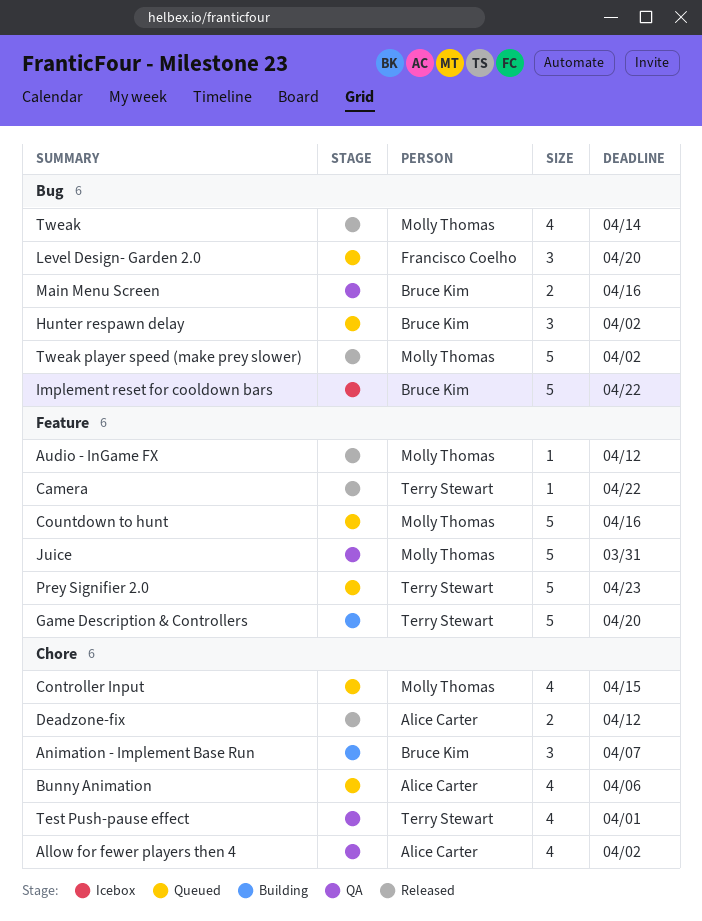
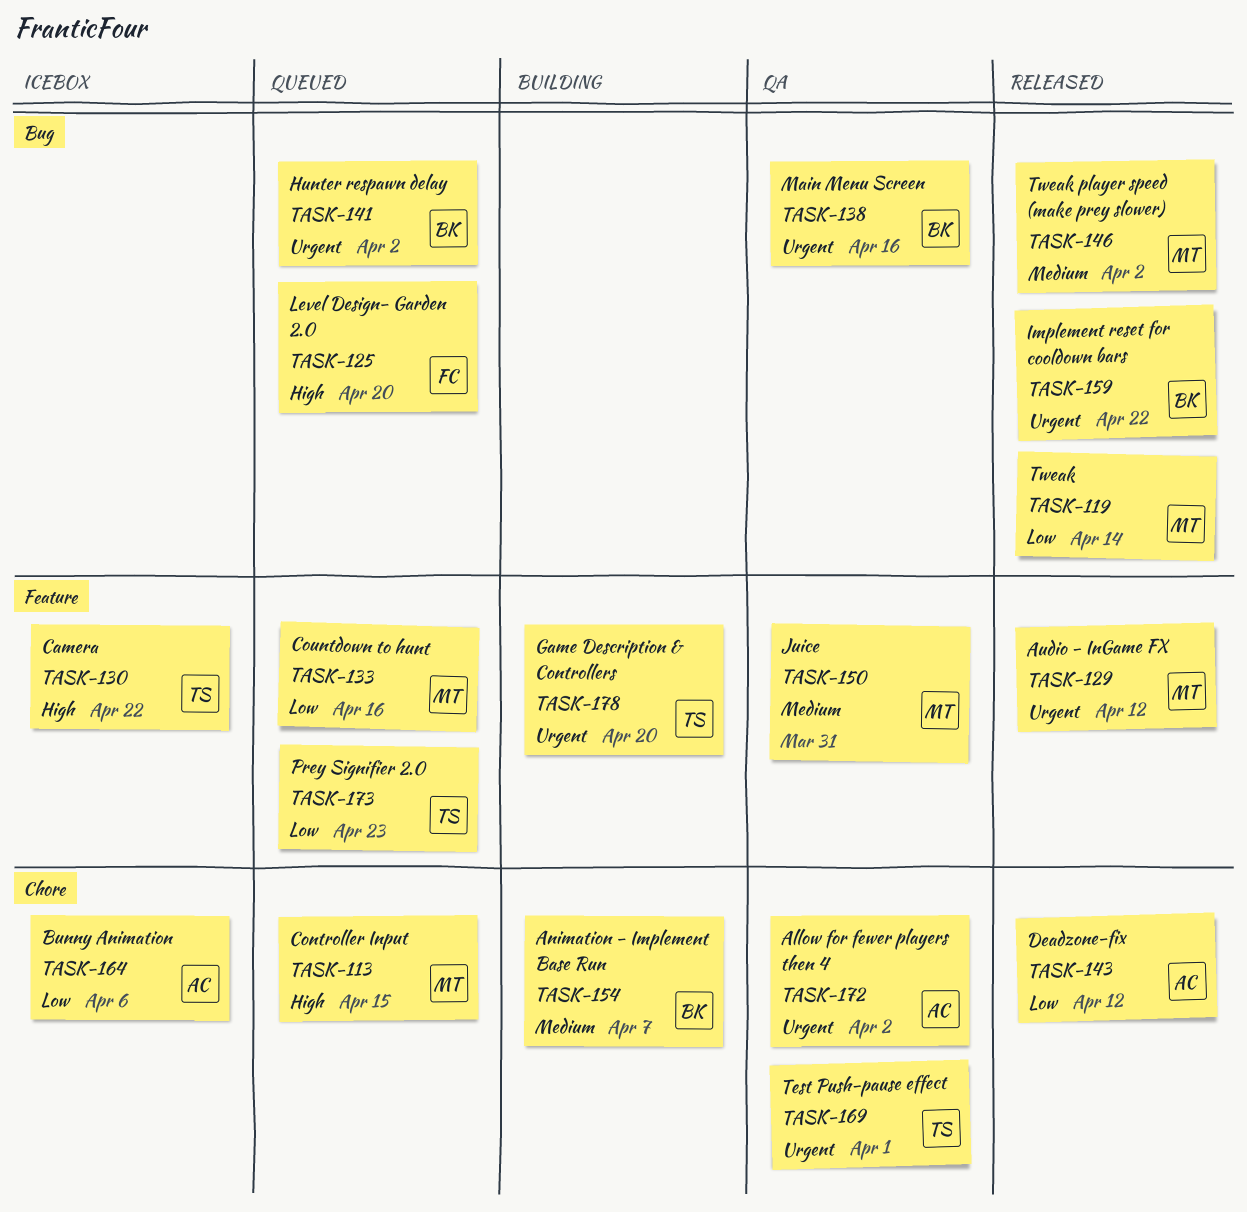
Bunny Animation, status: Queued -> Icebox
Camera, status: Released -> Icebox
Implement reset for cooldown bars, status: Icebox -> Released

